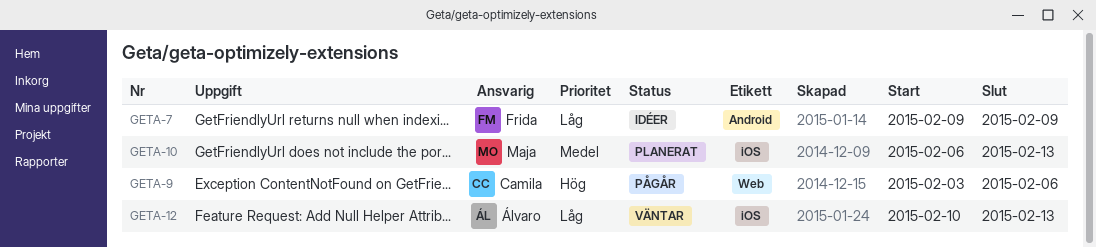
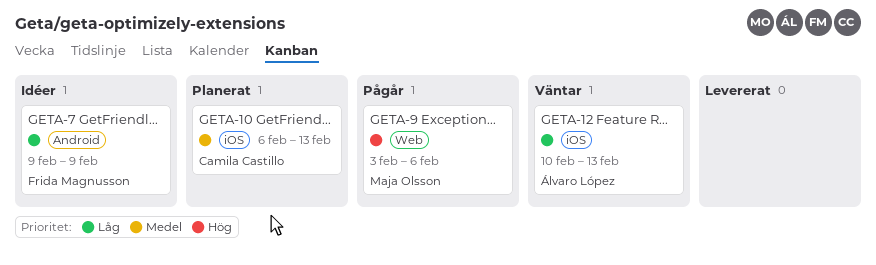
GETA-9, owner: Camila Castillo -> Maja Olsson
GETA-10, owner: Maja Olsson -> Camila Castillo

